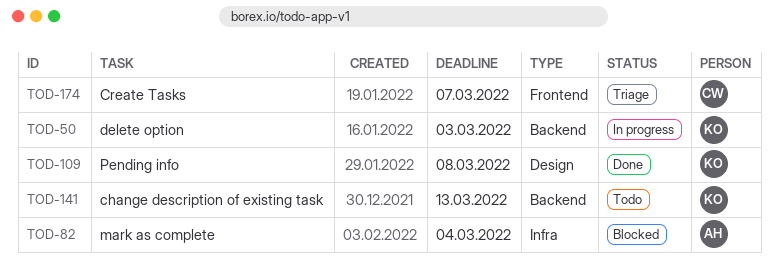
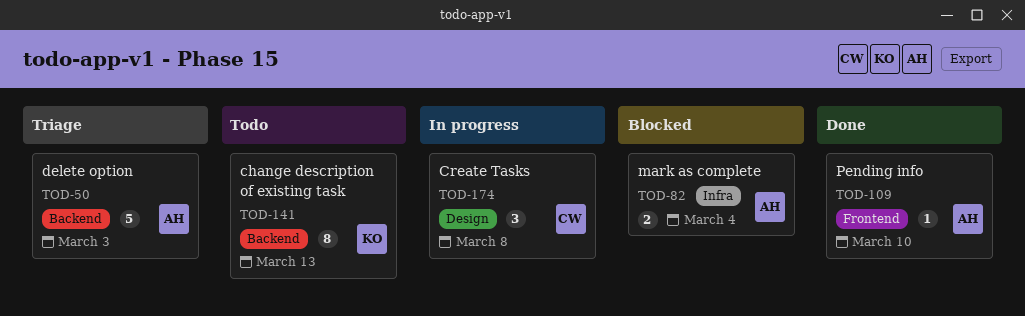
TOD-50, status: In progress -> Triage
TOD-50, owner: KO -> AH
TOD-109, owner: KO -> AH
TOD-109, label: Design -> Frontend
TOD-109, due: Mar 8 -> Mar 10
TOD-174, status: Triage -> In progress
TOD-174, label: Frontend -> Design
TOD-174, due: Mar 7 -> Mar 8

